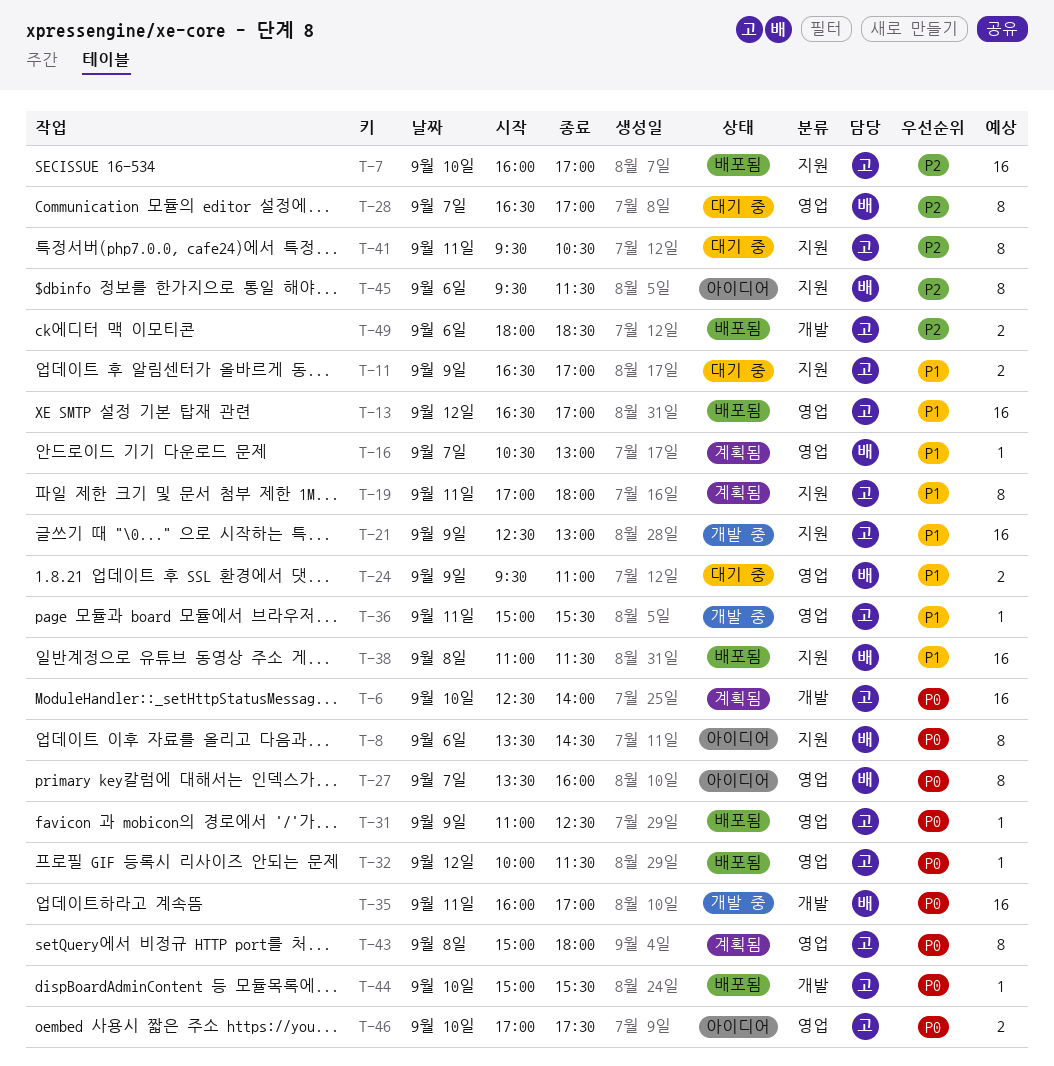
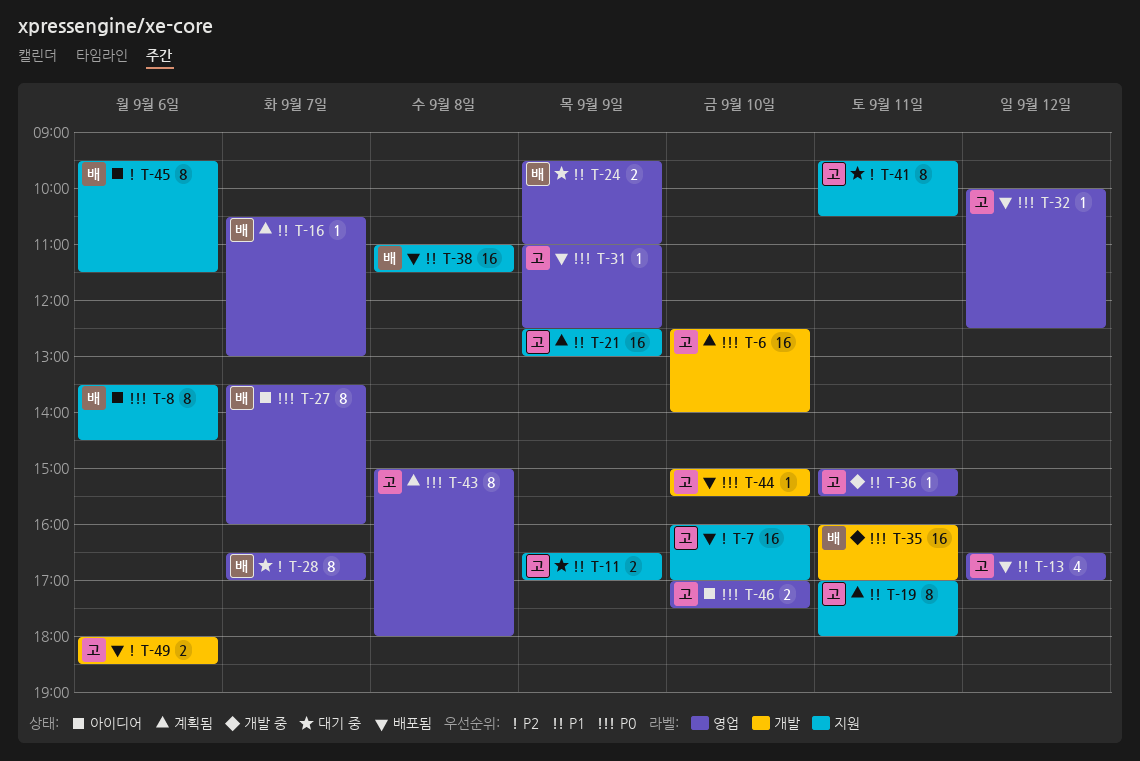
T-13, estimate: 16 -> 4
T-21, status: 개발 중 -> 계획됨
T-32, ends: 11:30 -> 12:30

